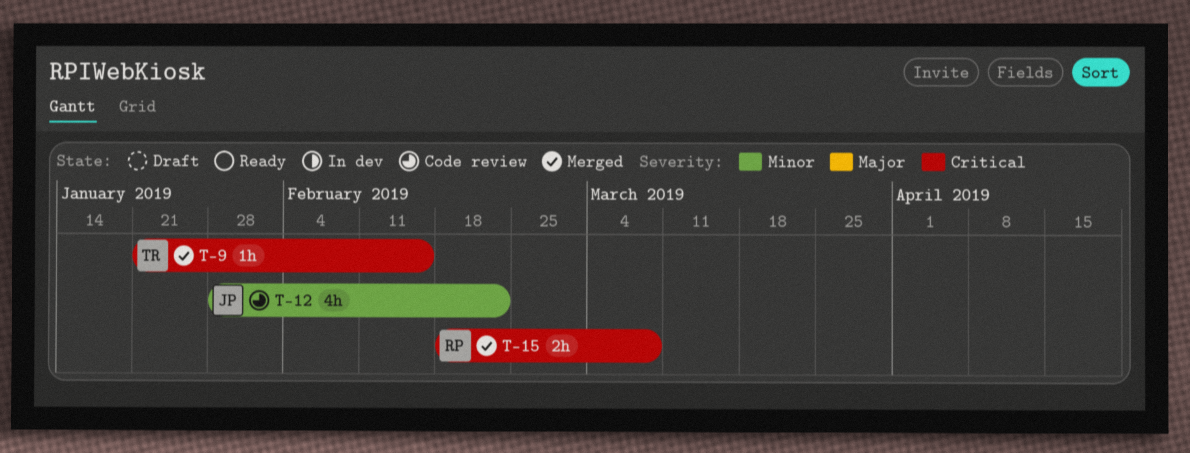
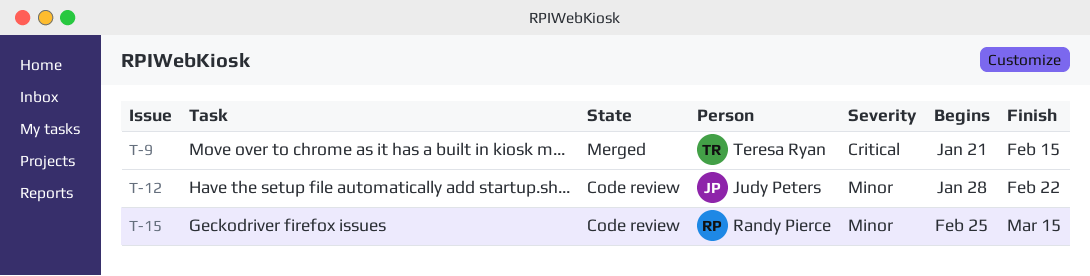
T-15, status: Merged -> Code review
T-15, priority: Critical -> Minor
T-15, start: Feb 18 -> Feb 25
T-15, due: Mar 8 -> Mar 15

